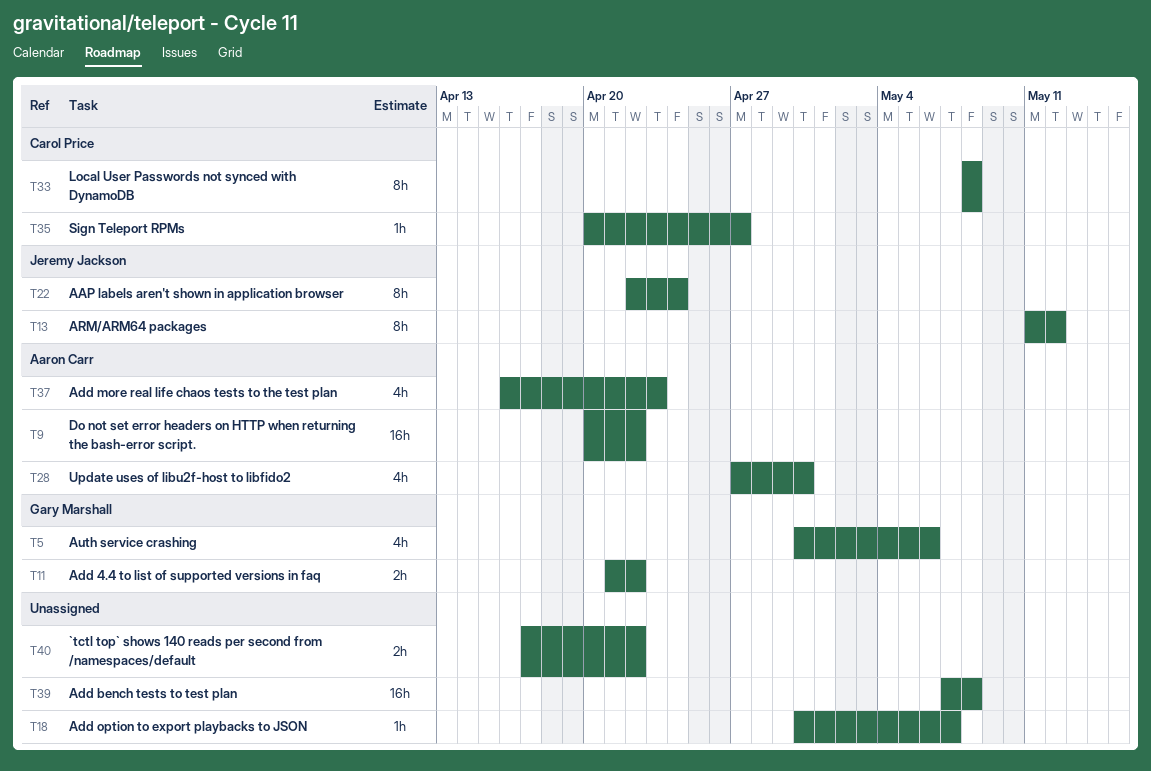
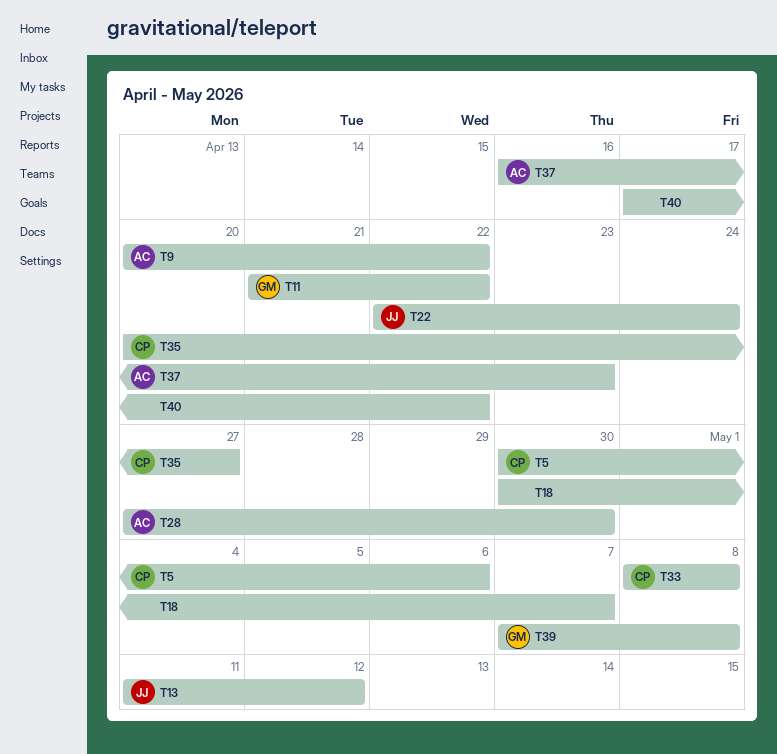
T5, owner: Gary Marshall -> Carol Price
T39, owner: none -> Gary Marshall

